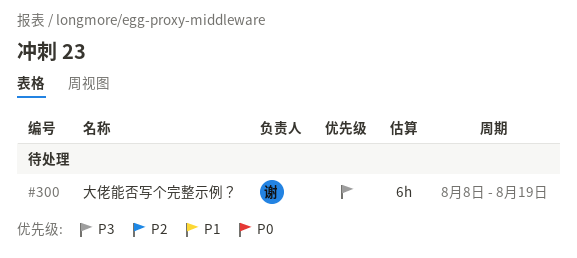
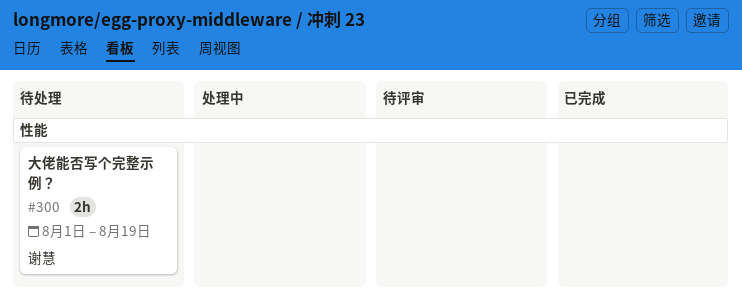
#300, estimate: 6h -> 2h
#300, start: Aug 8 -> Aug 1

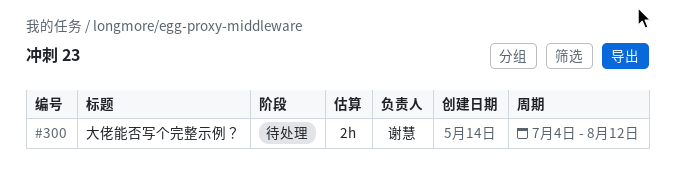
#300, start: Aug 1 -> Jul 4
#300, due: Aug 19 -> Aug 12

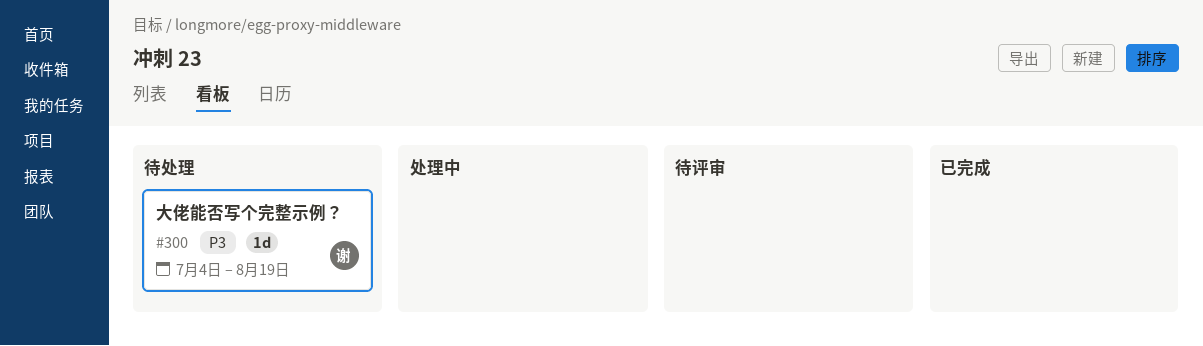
#300, estimate: 2h -> 1d
#300, due: Aug 12 -> Aug 19

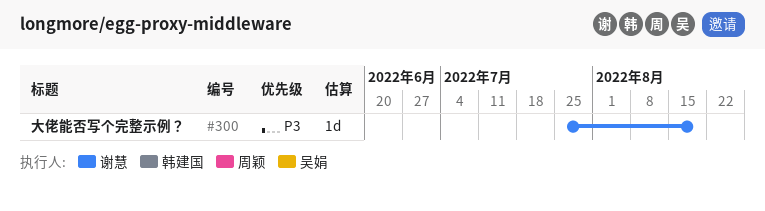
#300, start: Jul 4 -> Jul 25

